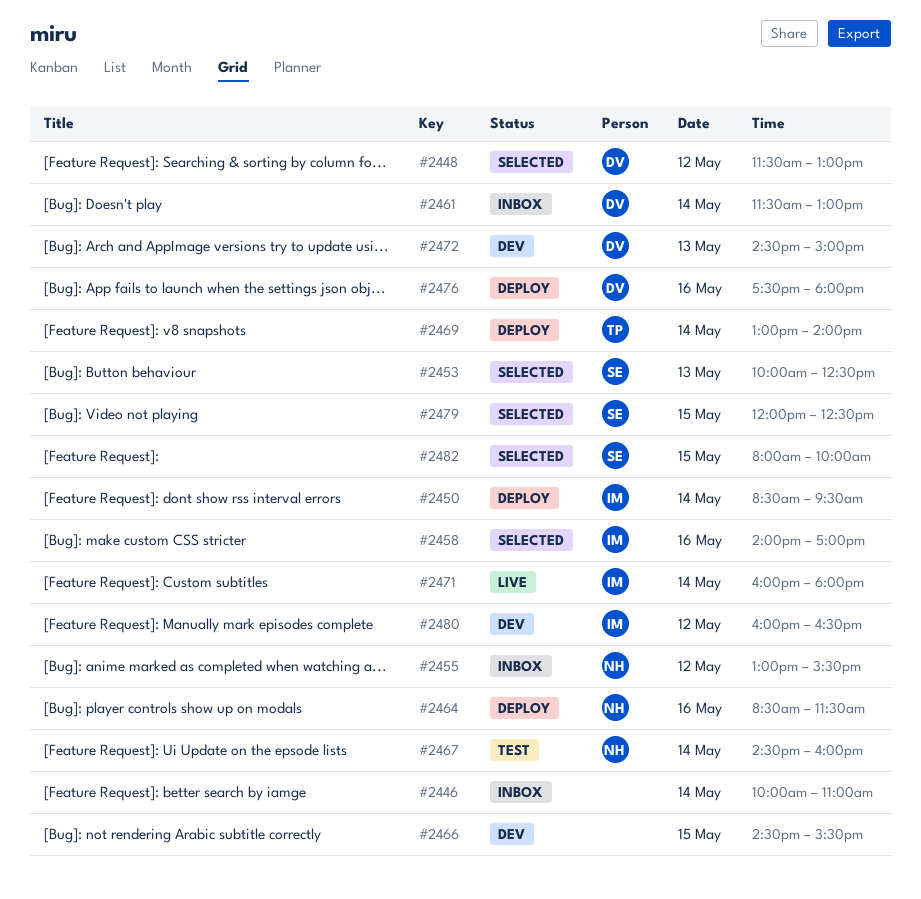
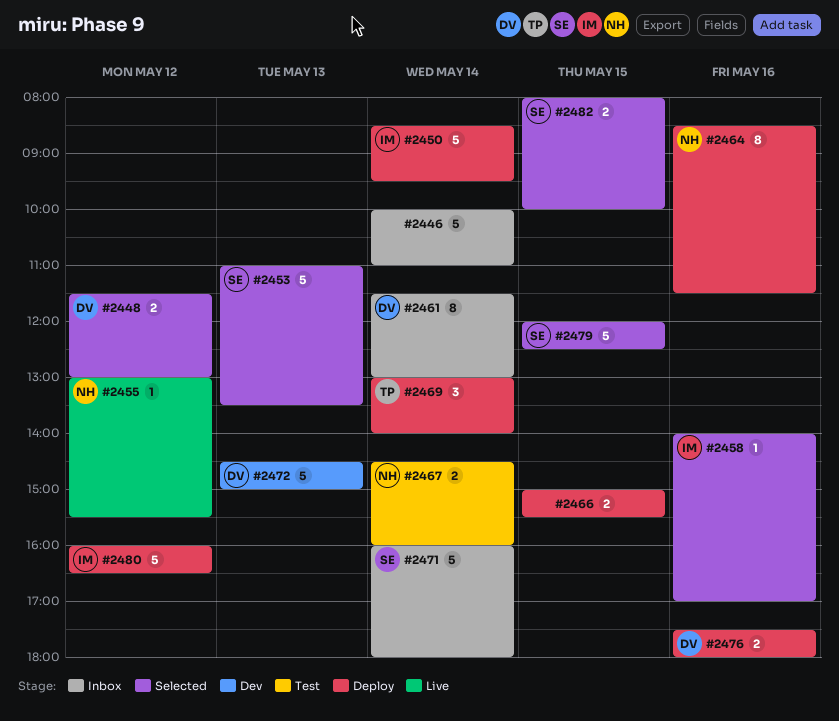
#2453, begins: 10:00 -> 11:00
#2453, ends: 12:30 -> 13:30
#2455, status: Inbox -> Live
#2466, status: Dev -> Deploy
#2466, begins: 14:30 -> 15:00
#2471, status: Live -> Inbox
#2471, owner: IM -> SE
#2480, status: Dev -> Deploy

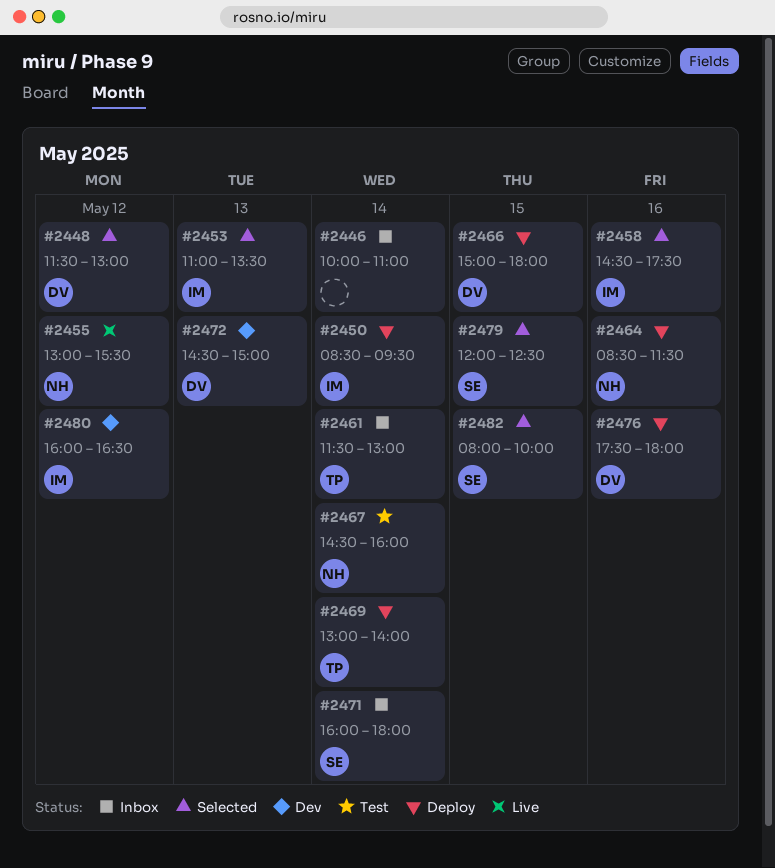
#2453, owner: SE -> IM
#2458, begins: 14:00 -> 14:30
#2458, ends: 17:00 -> 17:30
#2461, owner: DV -> TP
#2466, owner: none -> DV
#2466, ends: 15:30 -> 18:00
#2480, status: Deploy -> Dev

